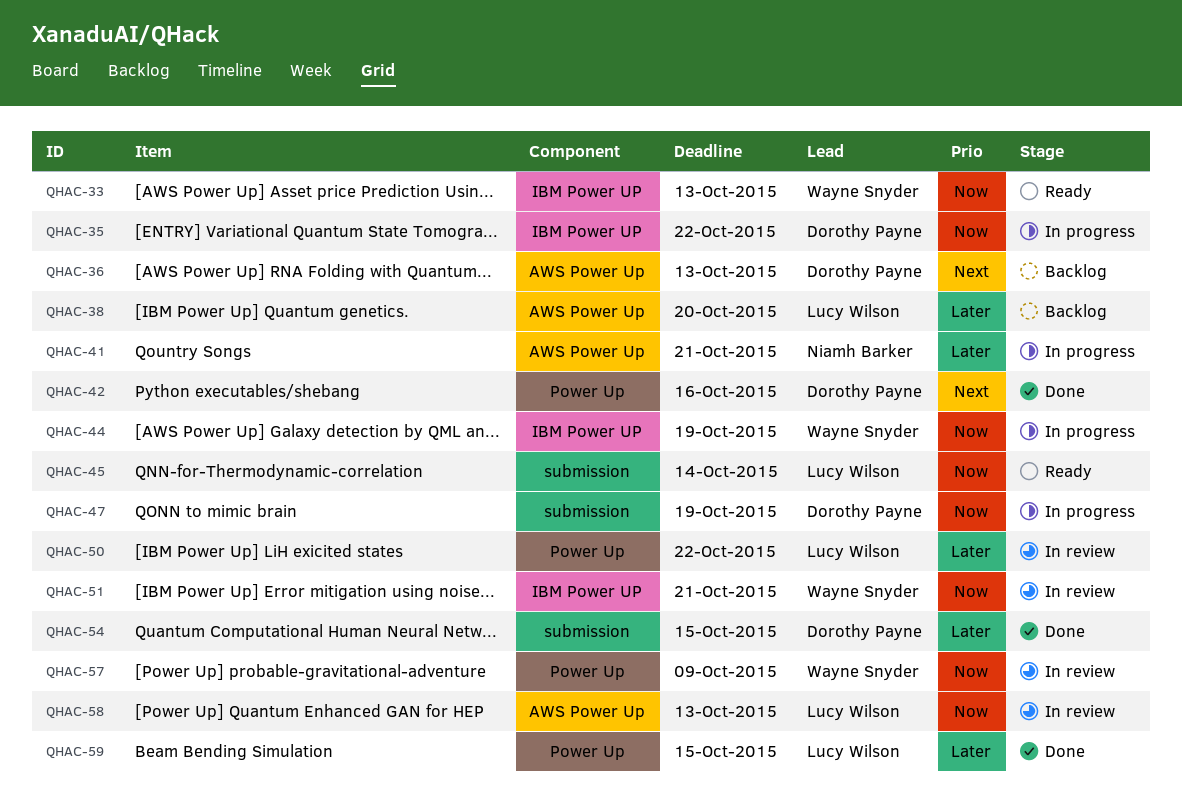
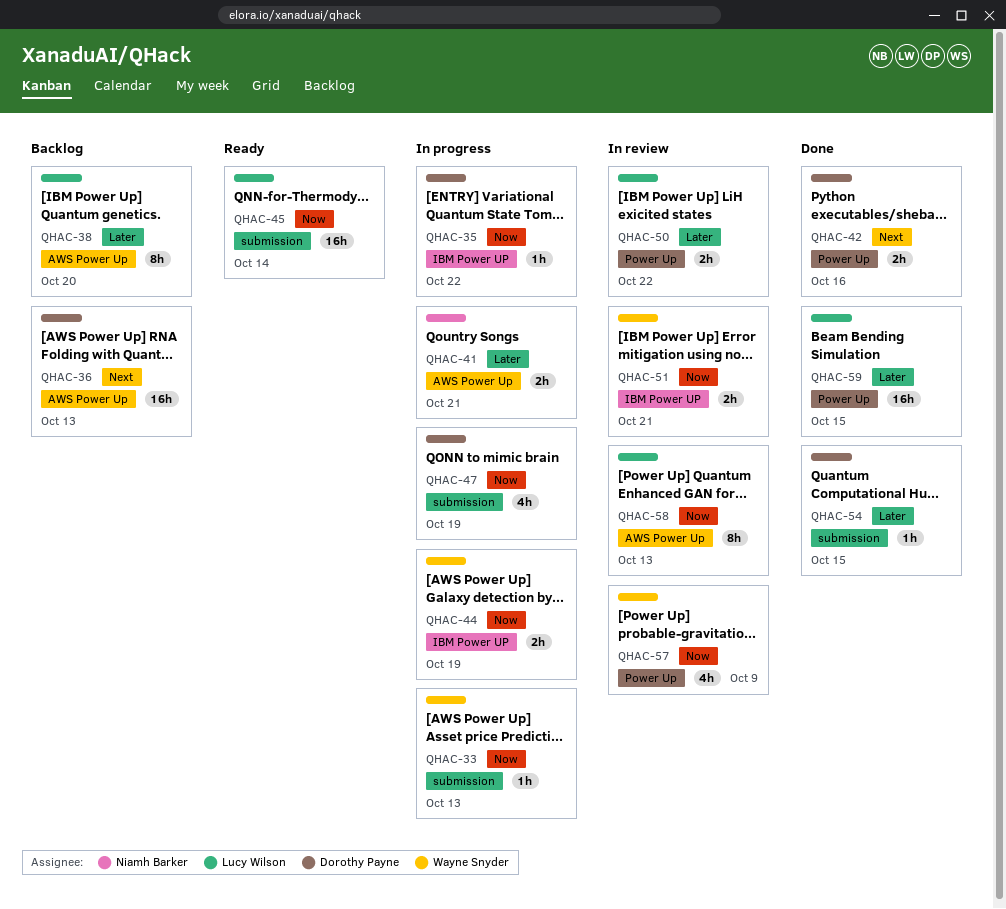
QHAC-33, status: Ready -> In progress
QHAC-33, label: IBM Power UP -> submission

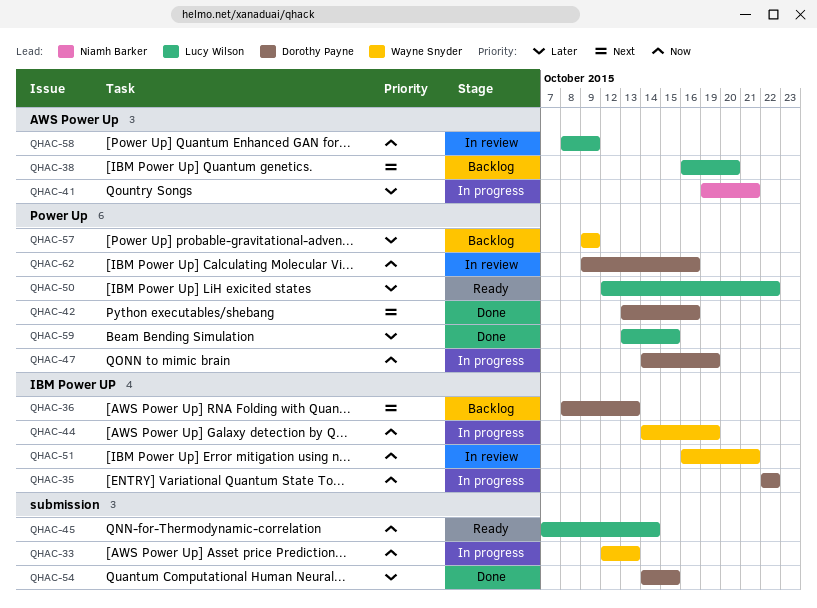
QHAC-36, label: AWS Power Up -> IBM Power UP
QHAC-38, priority: Later -> Next
QHAC-47, label: submission -> Power Up
QHAC-50, status: In review -> Ready
QHAC-57, status: In review -> Backlog
QHAC-57, priority: Now -> Later
QHAC-58, due: Oct 13 -> Oct 9
QHAC-62: none -> present

